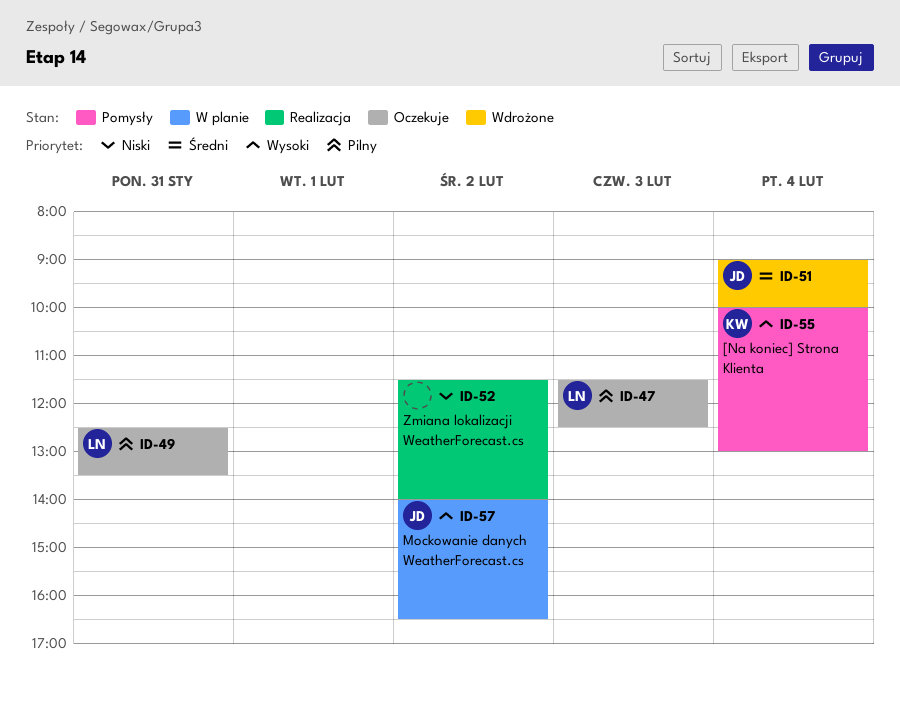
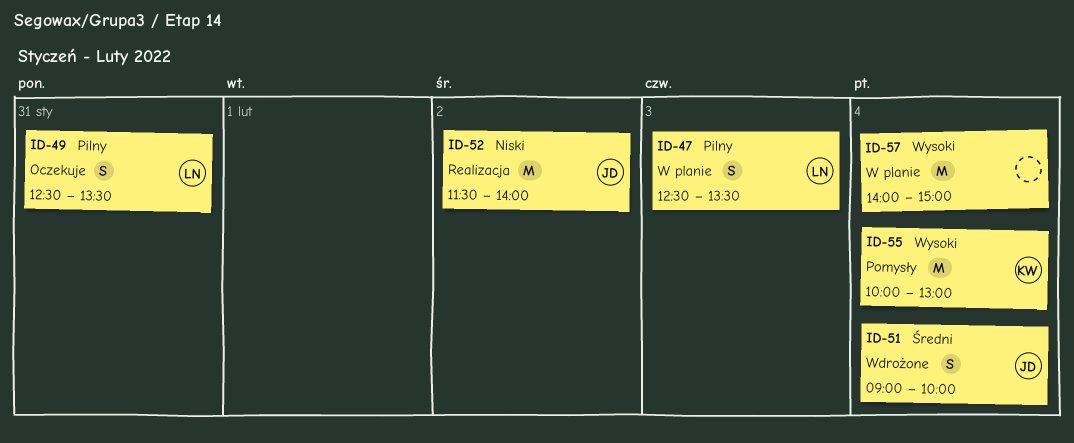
ID-47, status: Oczekuje -> W planie
ID-47, begins: 11:30 -> 12:30
ID-47, ends: 12:30 -> 13:30
ID-52, owner: none -> JD
ID-57, owner: JD -> none
ID-57, day: Feb 2 -> Feb 4
ID-57, ends: 16:30 -> 15:00

